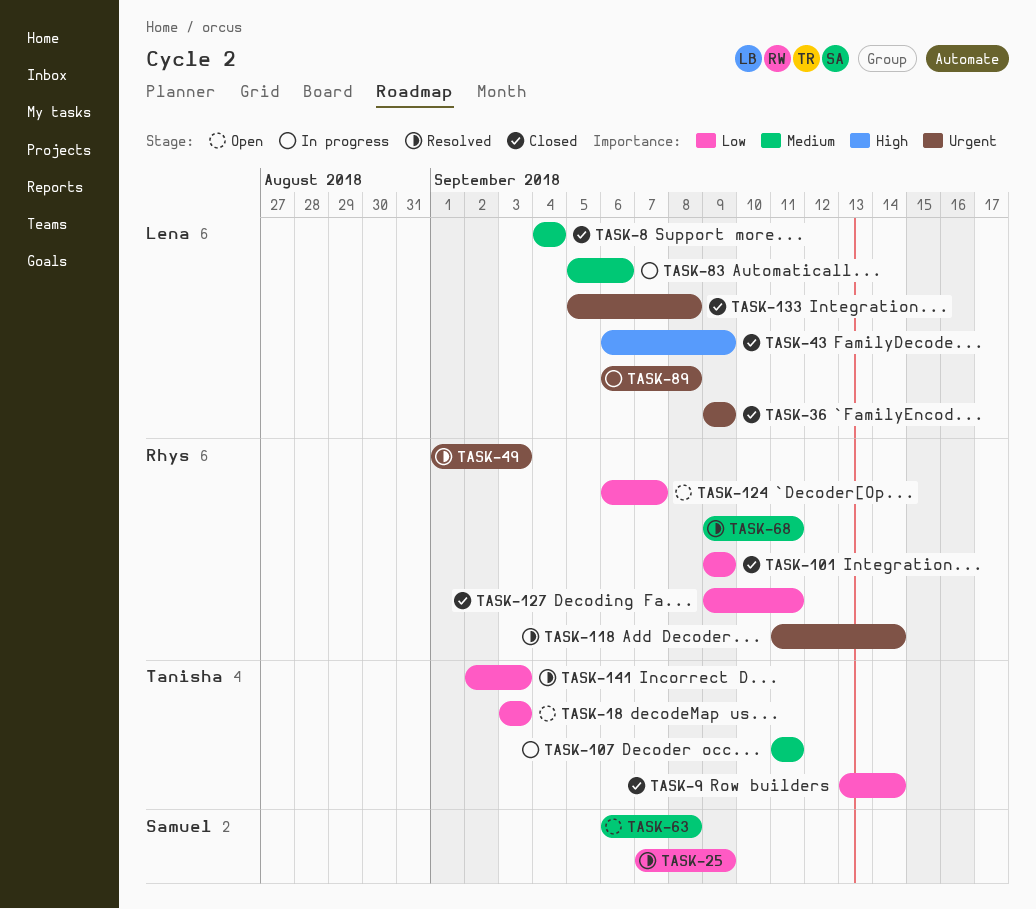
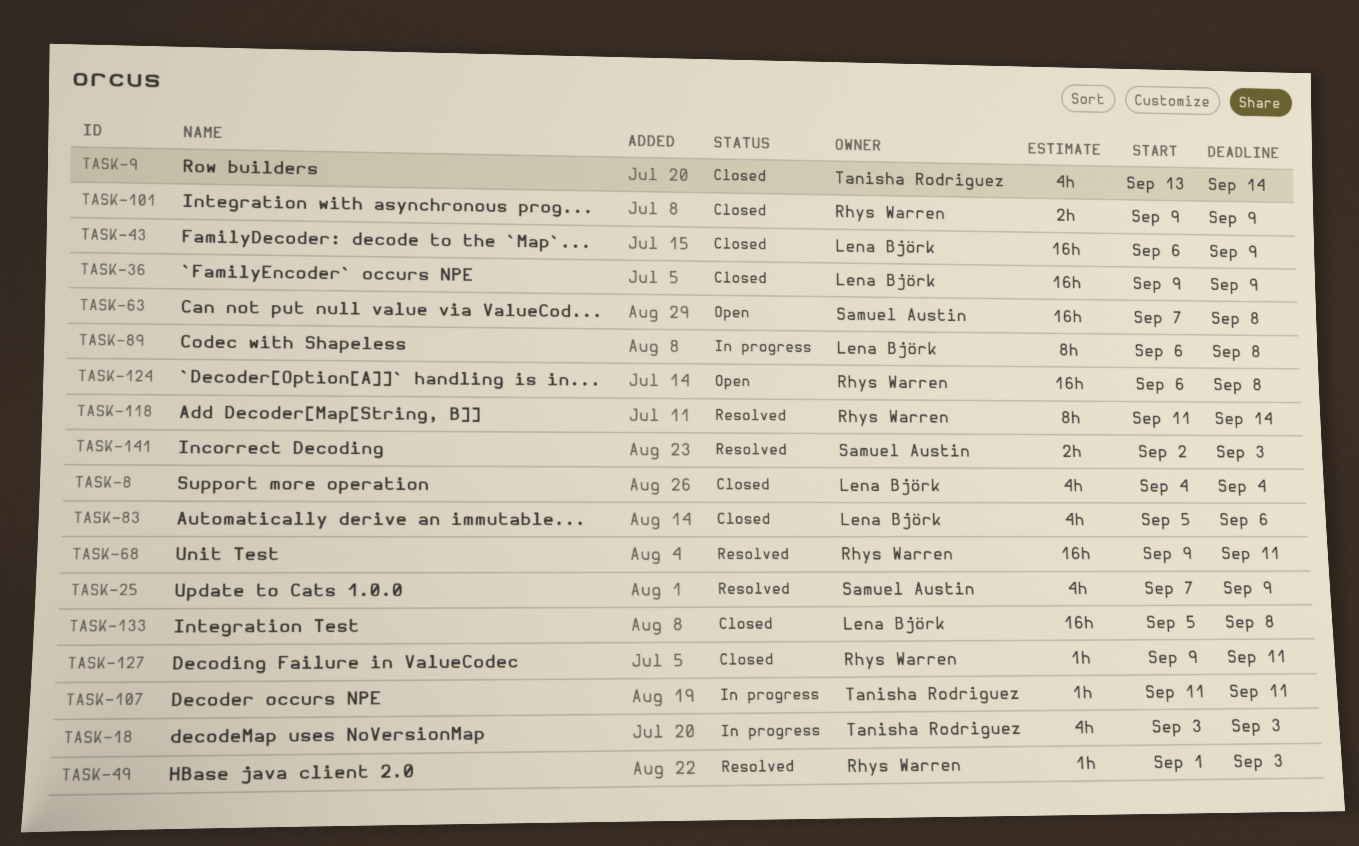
TASK-18, status: Open -> In progress
TASK-63, start: Sep 6 -> Sep 7
TASK-83, status: In progress -> Closed
TASK-124, due: Sep 7 -> Sep 8
TASK-141, owner: Tanisha Rodriguez -> Samuel Austin

